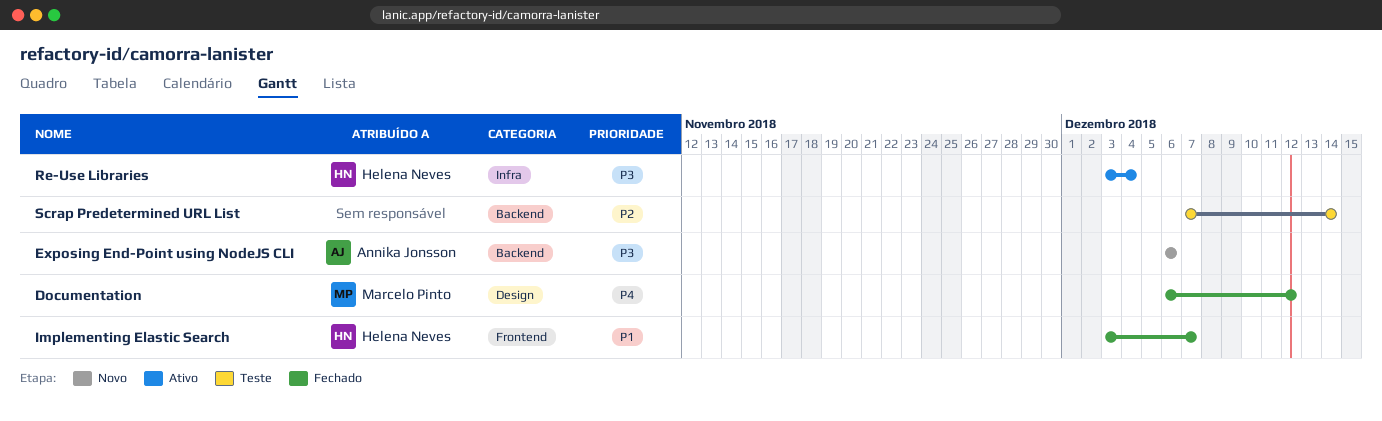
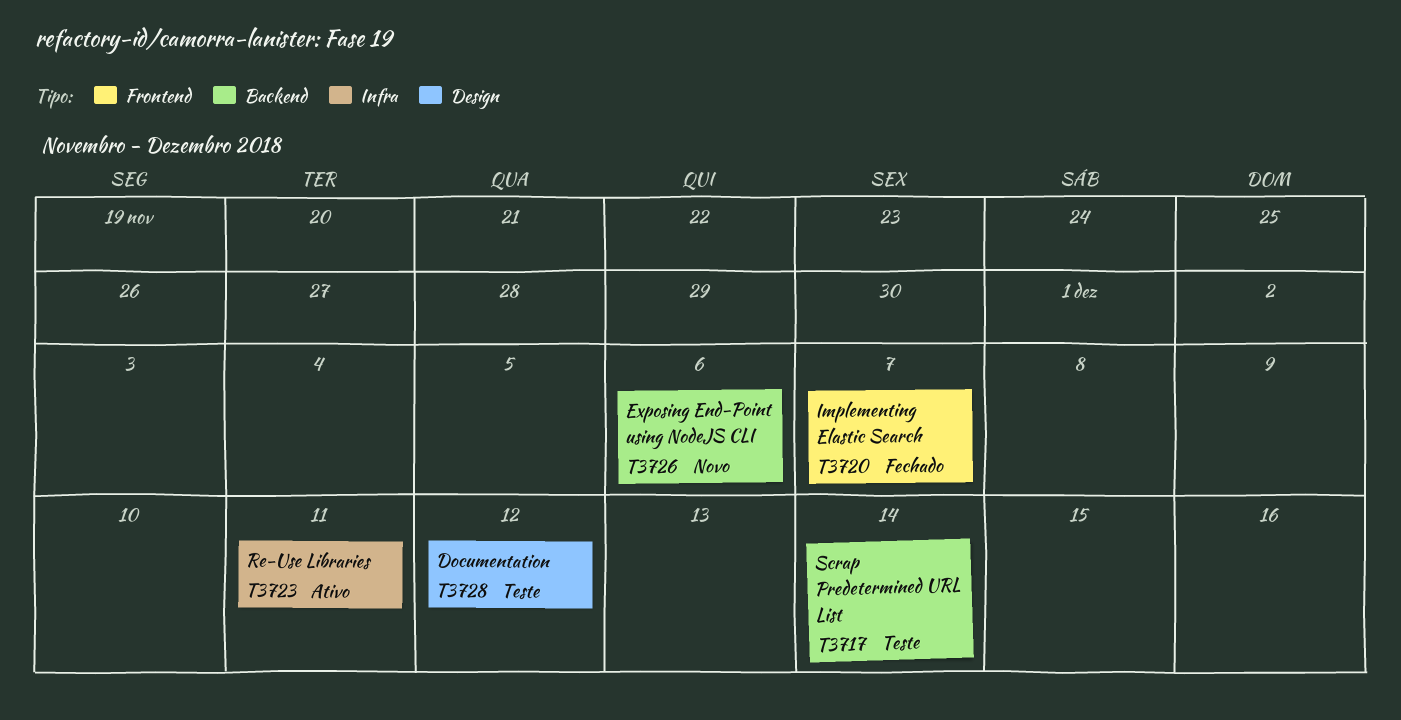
Documentation, status: Fechado -> Teste
Re-Use Libraries, due: Dec 4 -> Dec 11

